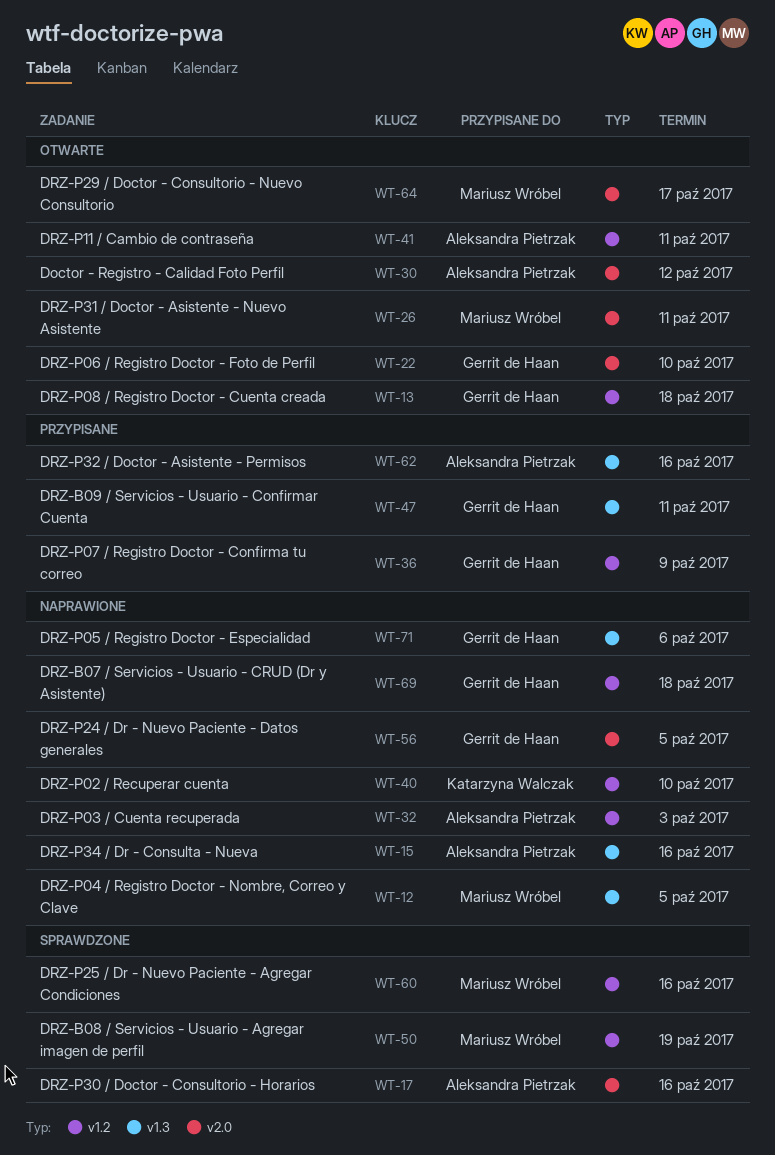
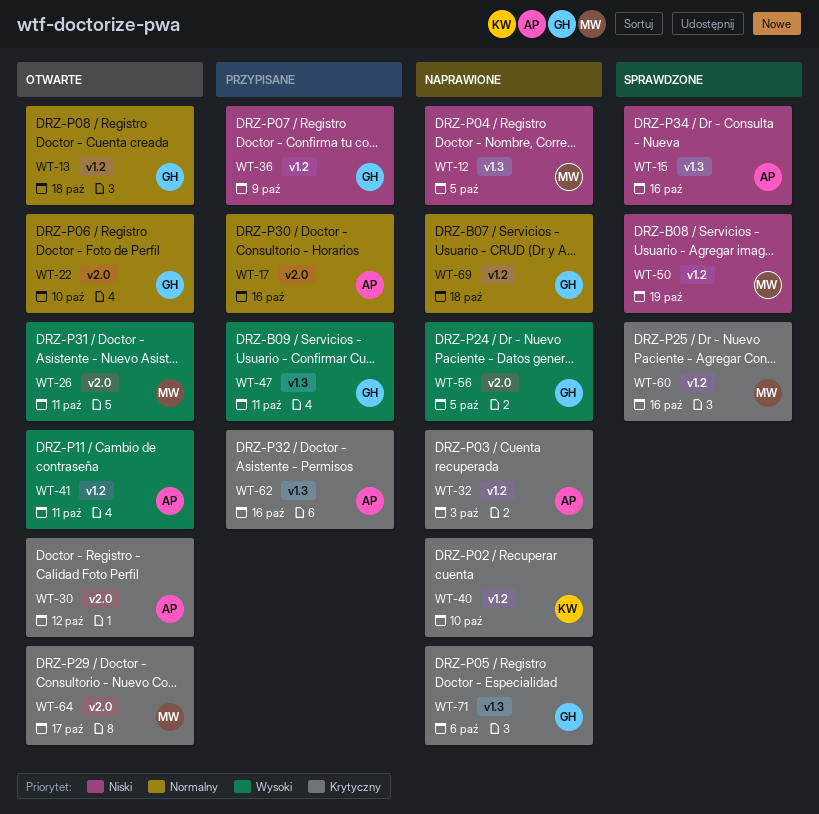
WT-15, status: Naprawione -> Sprawdzone
WT-17, status: Sprawdzone -> Przypisane

